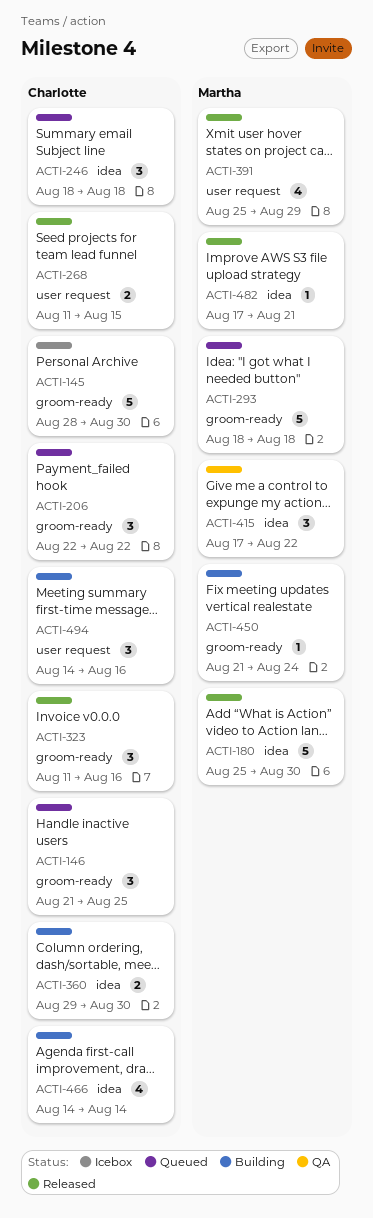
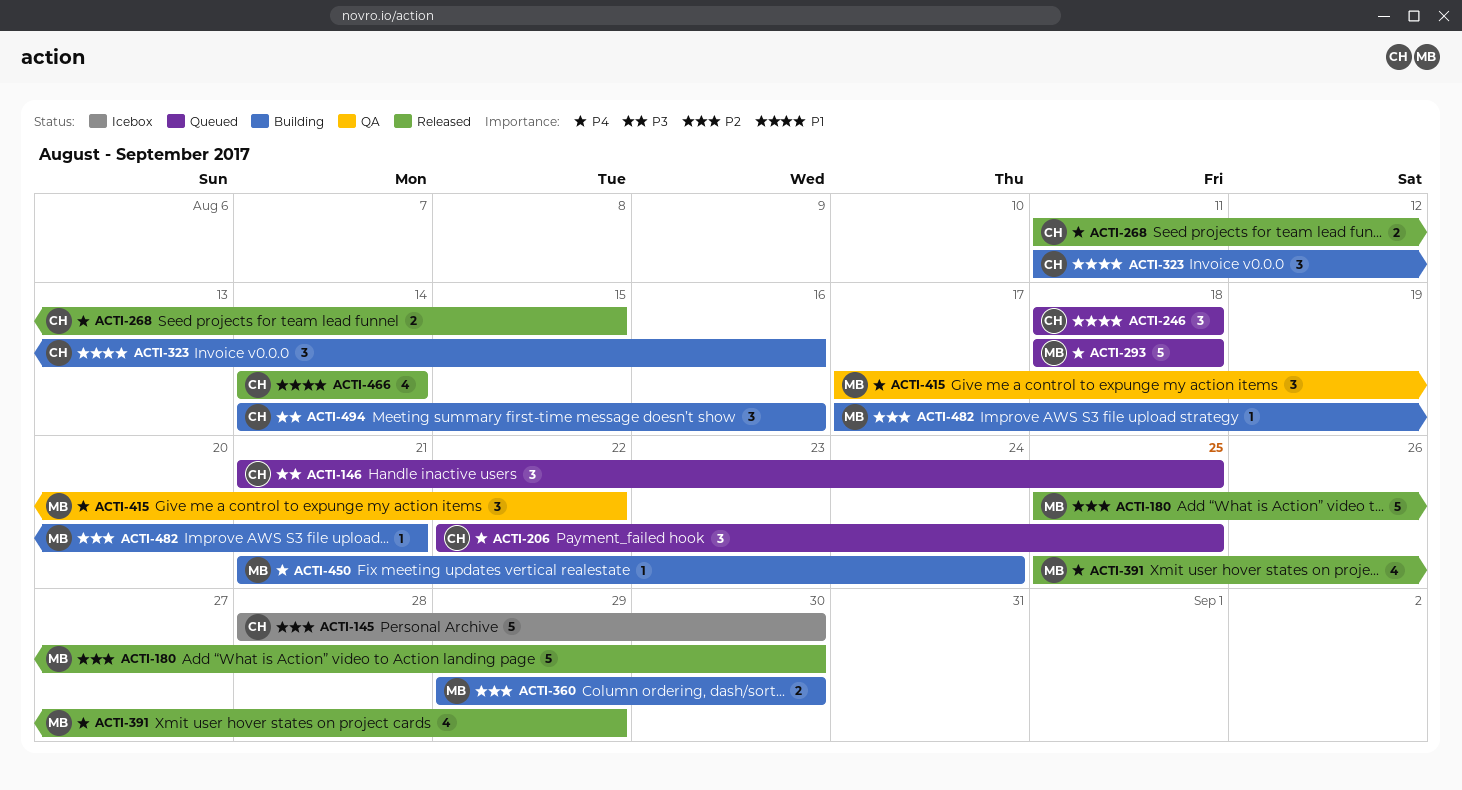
ACTI-206, due: Aug 22 -> Aug 25
ACTI-323, status: Released -> Building
ACTI-360, owner: Charlotte -> Martha
ACTI-466, status: Building -> Released
ACTI-482, status: Released -> Building

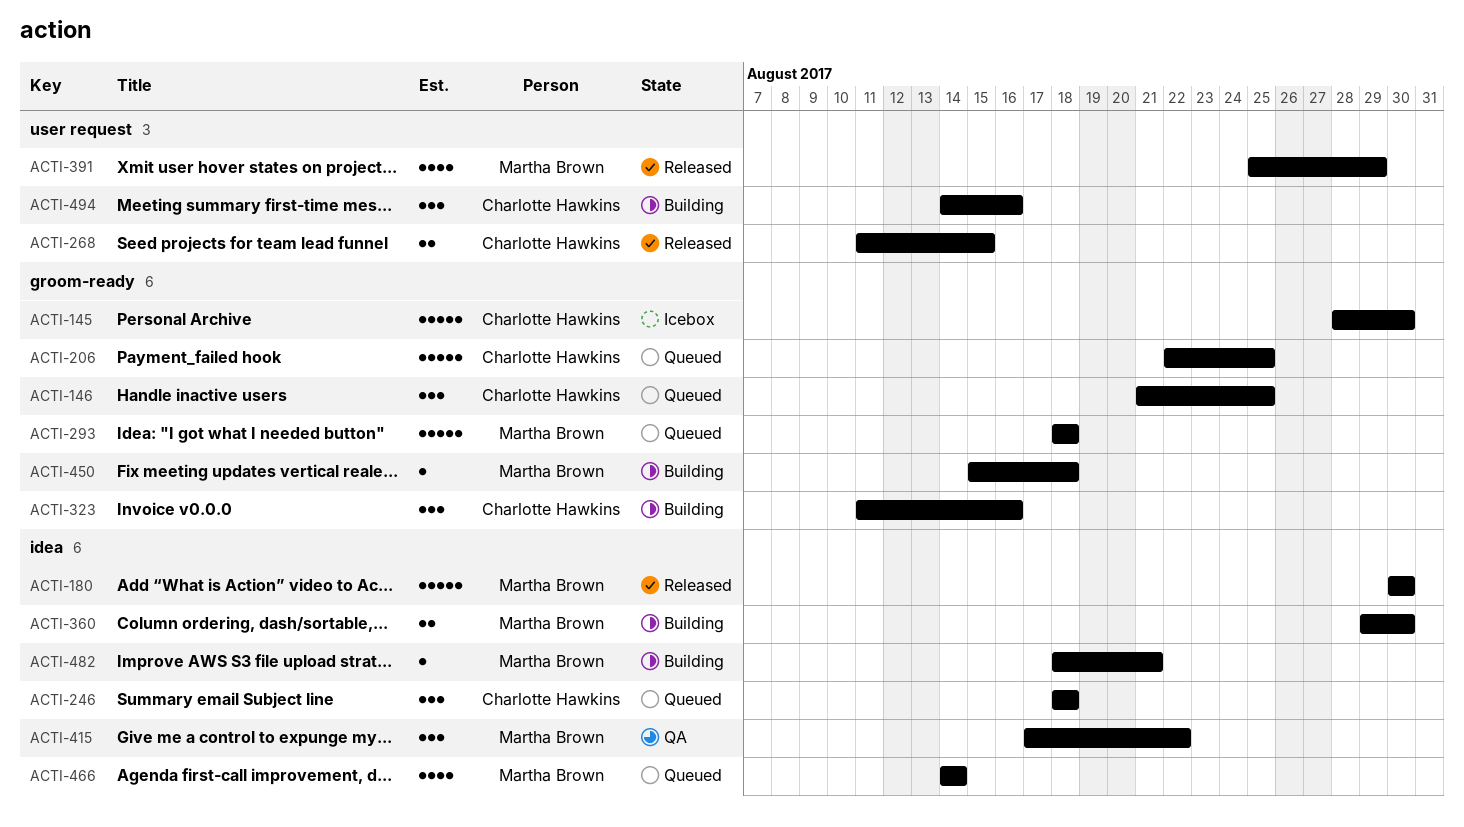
ACTI-180, start: Aug 25 -> Aug 30
ACTI-206, estimate: 3 -> 5
ACTI-450, start: Aug 21 -> Aug 15
ACTI-450, due: Aug 24 -> Aug 18
ACTI-466, status: Released -> Queued
ACTI-466, owner: Charlotte Hawkins -> Martha Brown
ACTI-482, start: Aug 17 -> Aug 18

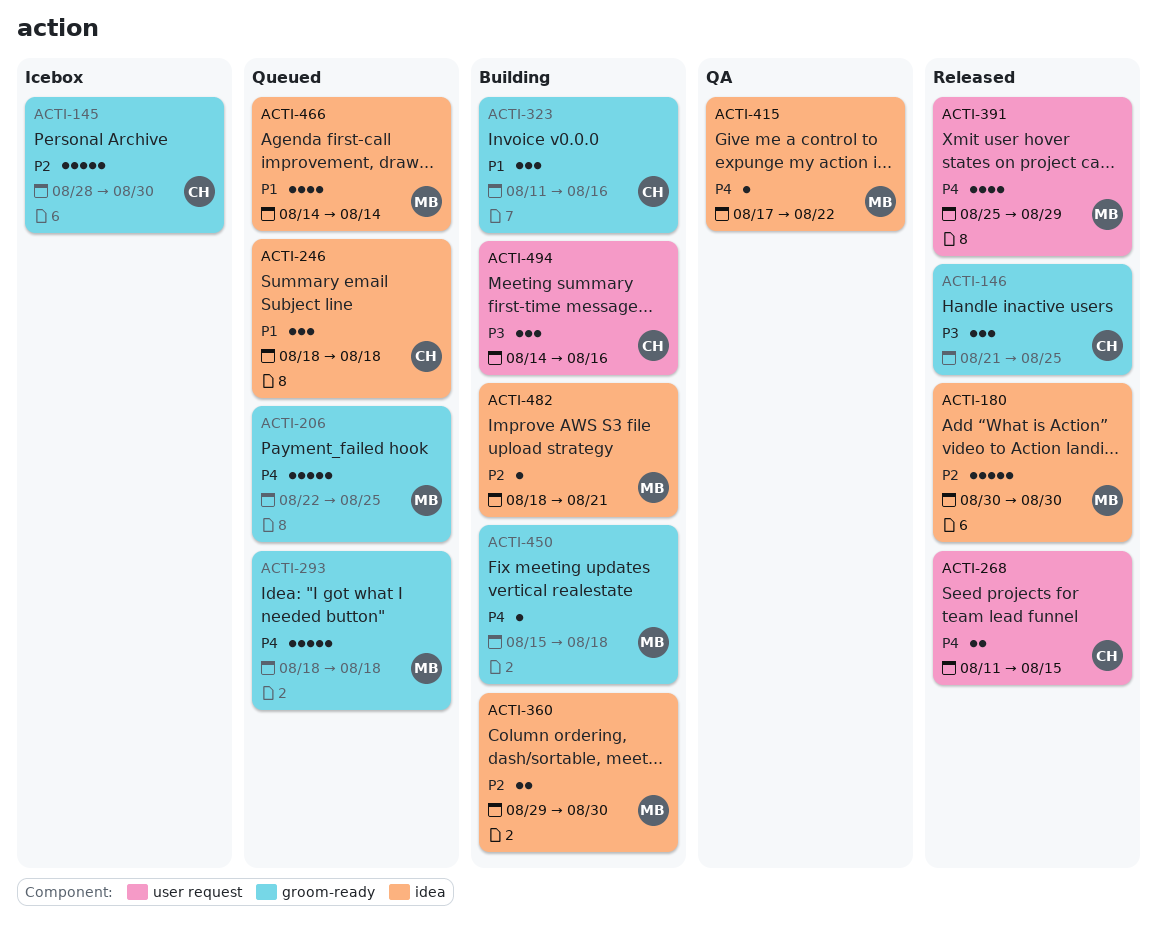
ACTI-146, status: Queued -> Released
ACTI-206, owner: Charlotte Hawkins -> Martha Brown
ACTI-415, estimate: 3 -> 1

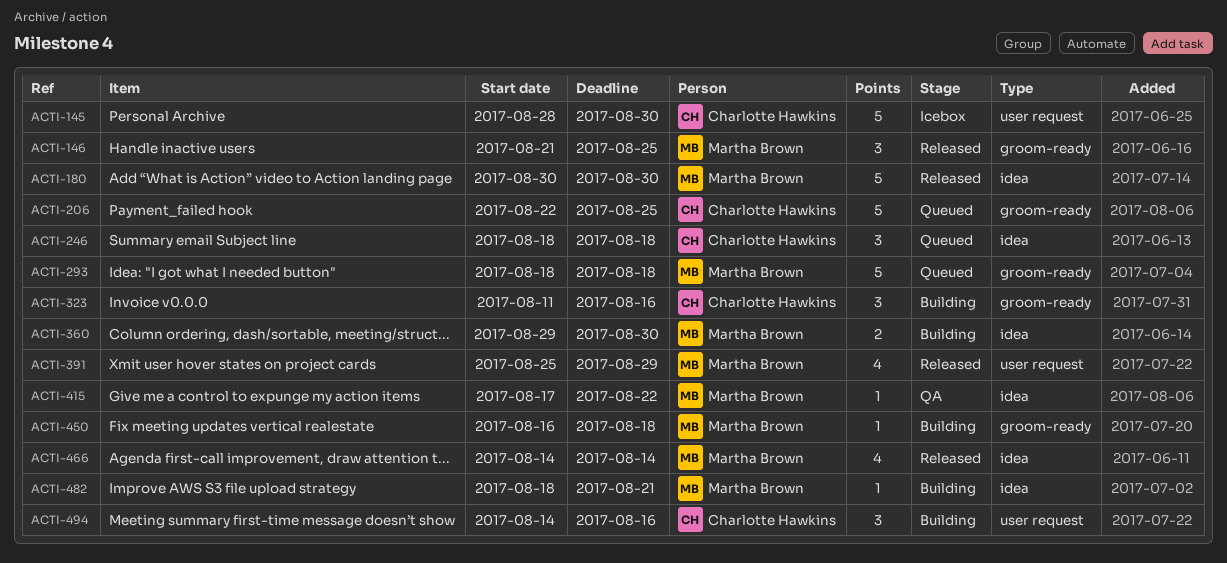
ACTI-145, label: groom-ready -> user request
ACTI-146, owner: Charlotte Hawkins -> Martha Brown
ACTI-206, owner: Martha Brown -> Charlotte Hawkins
ACTI-268: present -> none
ACTI-450, start: Aug 15 -> Aug 16
ACTI-466, status: Queued -> Released

